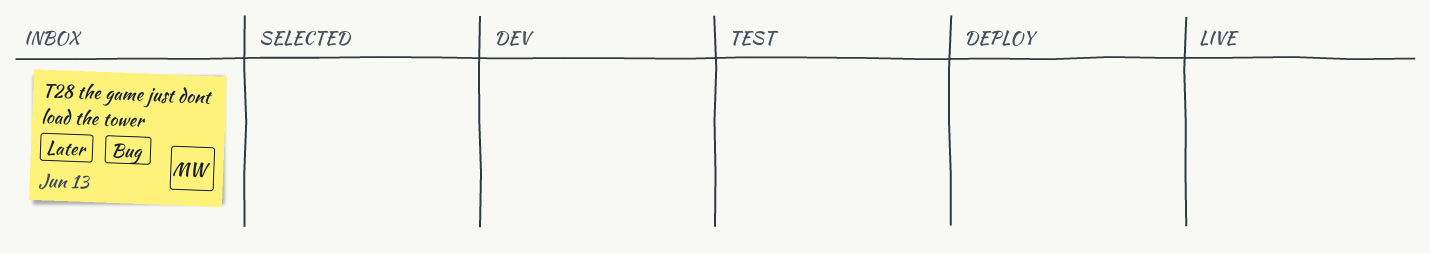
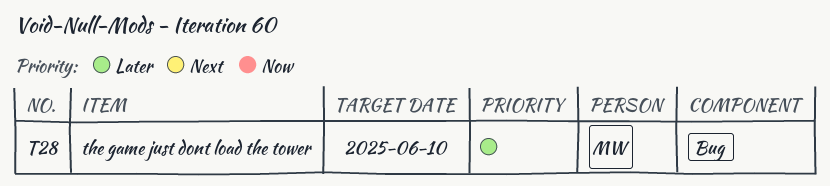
T28, due: Jun 13 -> Jun 10

